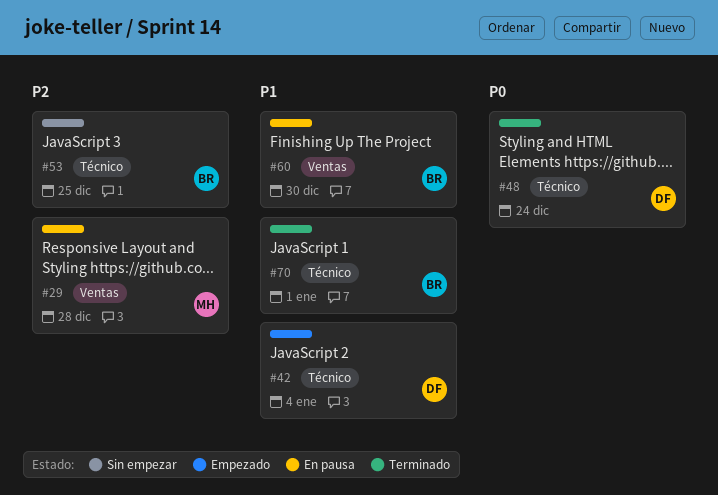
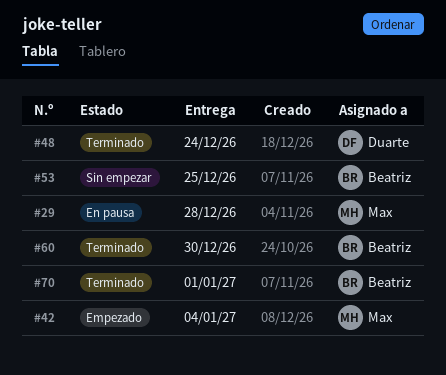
#42, owner: Duarte -> Max
#60, status: En pausa -> Terminado

